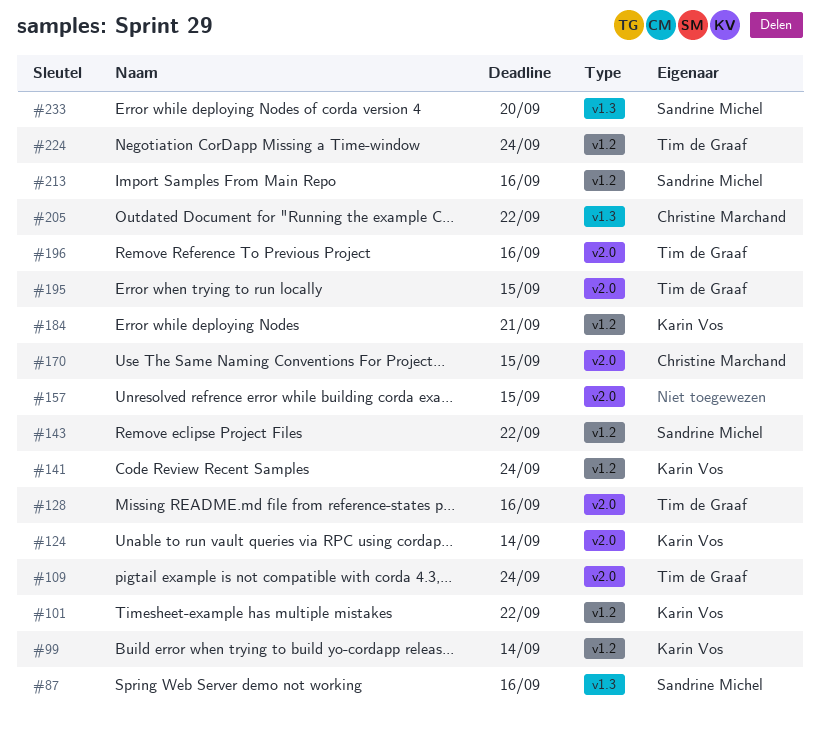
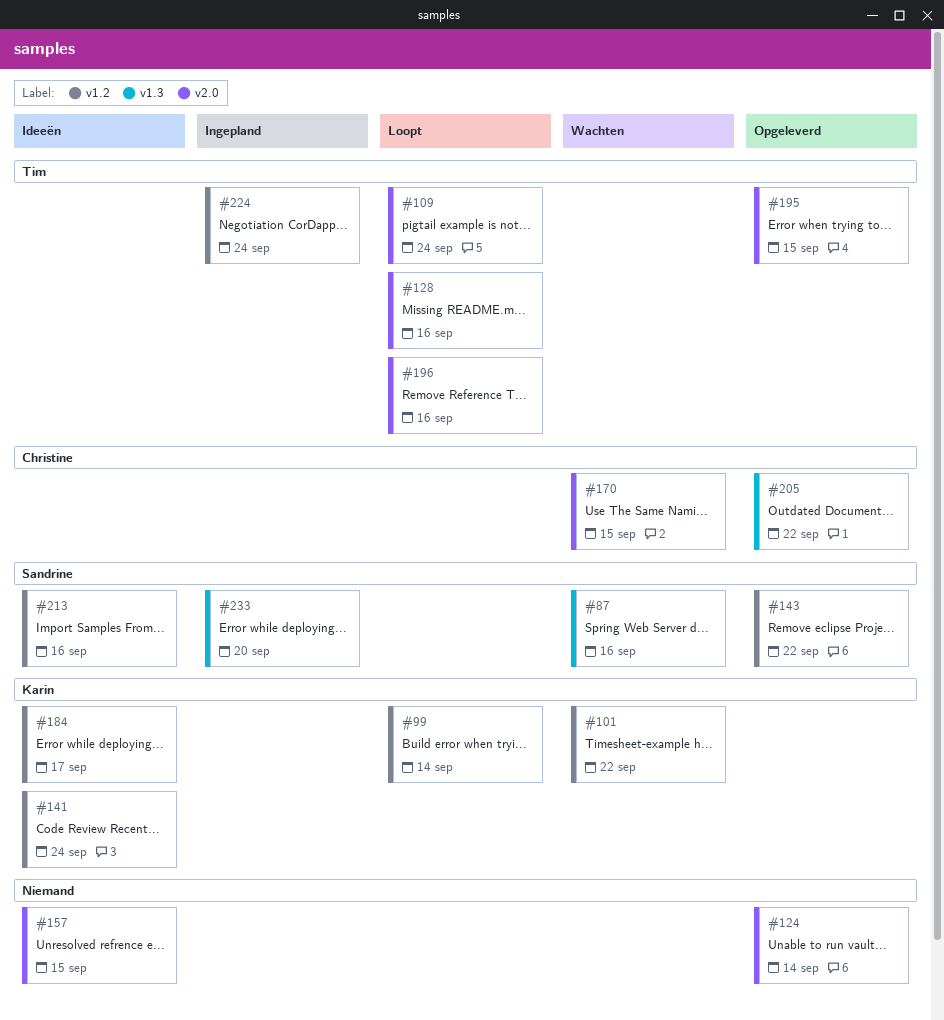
#124, owner: Karin Vos -> none
#184, due: Sep 21 -> Sep 17

